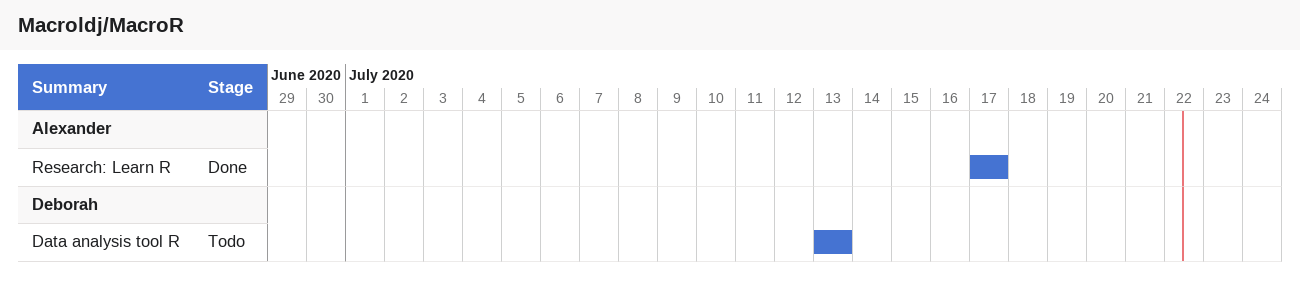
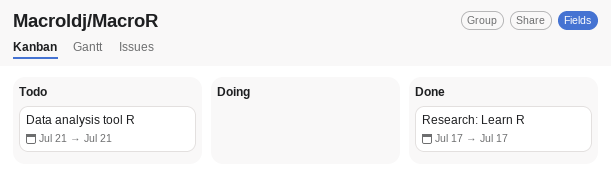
Data analysis tool R, start: Jul 13 -> Jul 21
Data analysis tool R, due: Jul 13 -> Jul 21

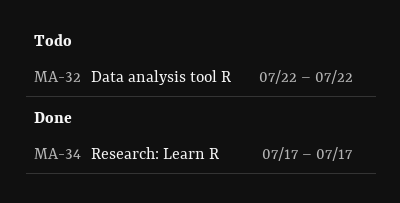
Data analysis tool R, start: Jul 21 -> Jul 22
Data analysis tool R, due: Jul 21 -> Jul 22

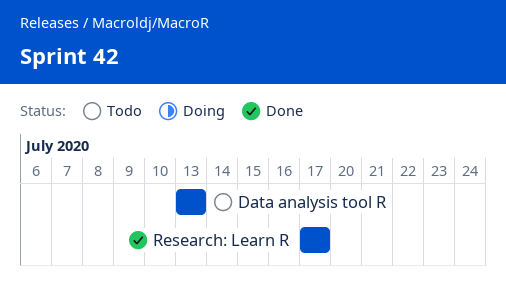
Data analysis tool R, start: Jul 22 -> Jul 13
Data analysis tool R, due: Jul 22 -> Jul 13

